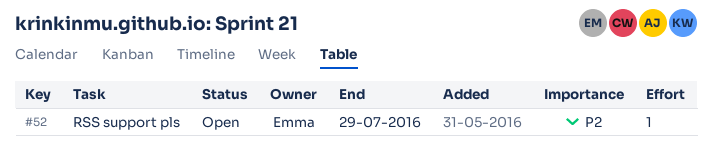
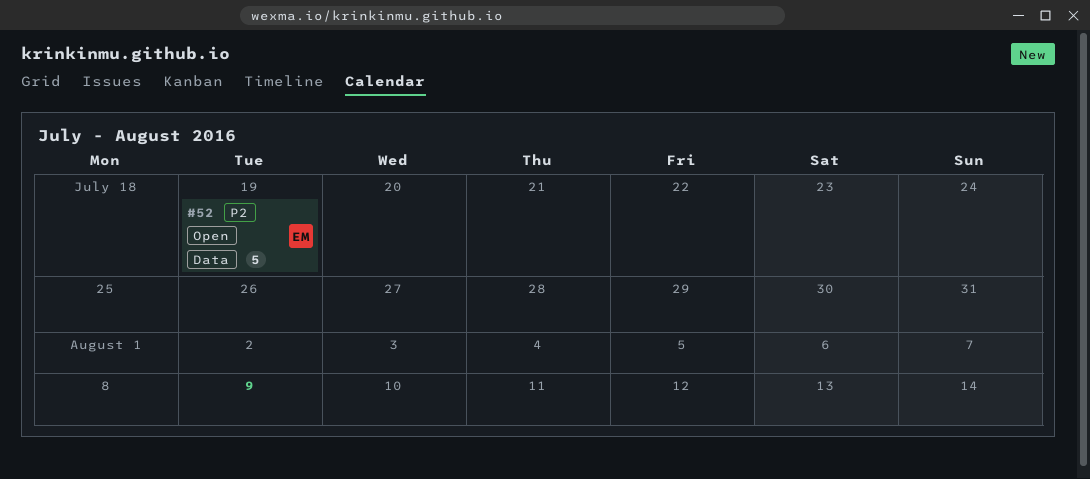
#52, estimate: 1 -> 5
#52, due: Jul 29 -> Jul 19

